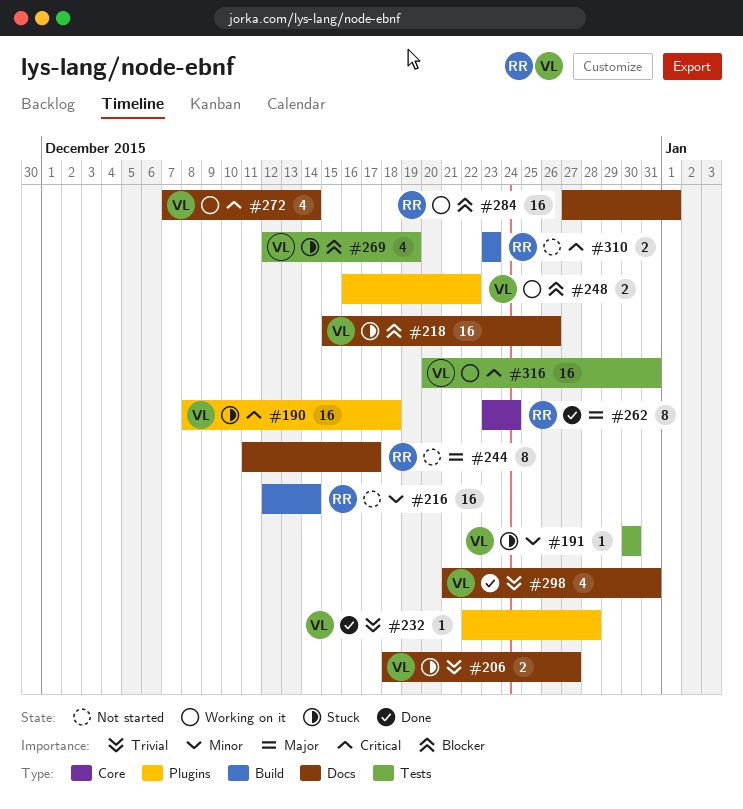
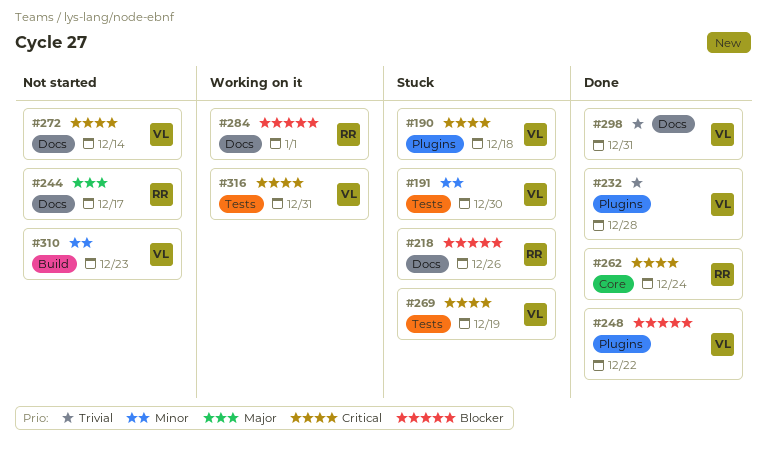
#206: present -> none
#216: present -> none
#218, owner: VL -> RR
#248, status: Working on it -> Done
#262, priority: Major -> Critical
#269, priority: Blocker -> Critical
#272, status: Working on it -> Not started
#310, owner: RR -> VL
#310, priority: Critical -> Minor

